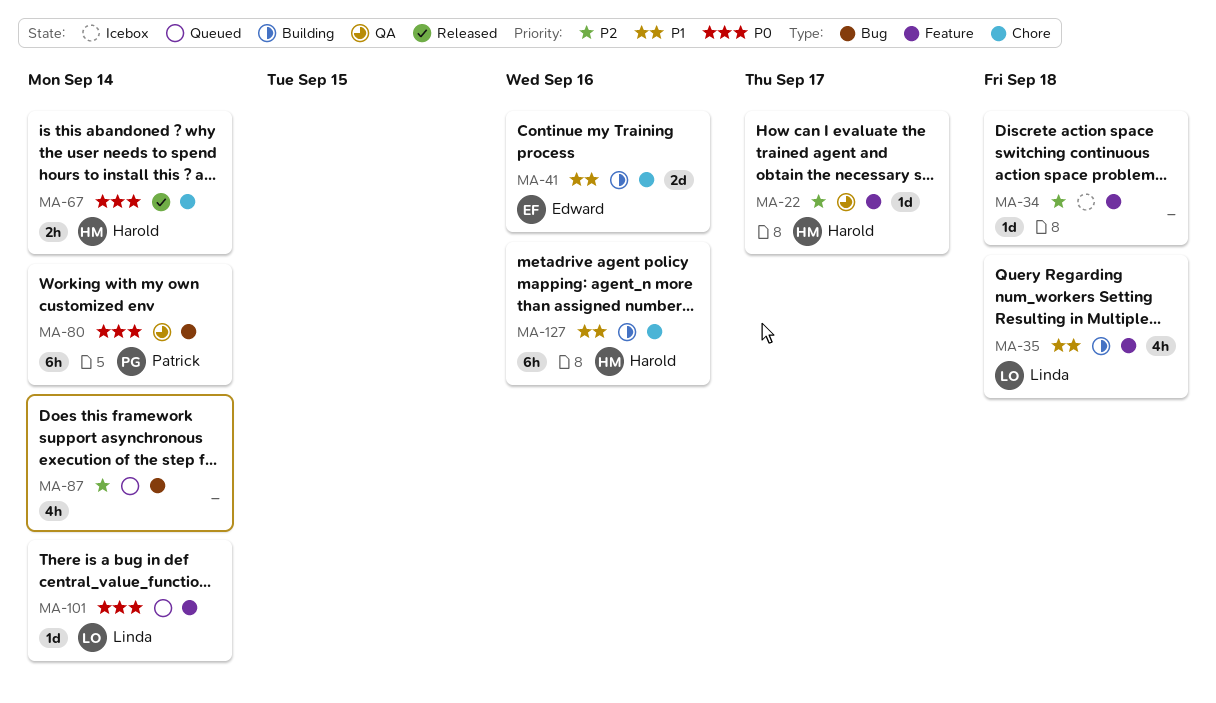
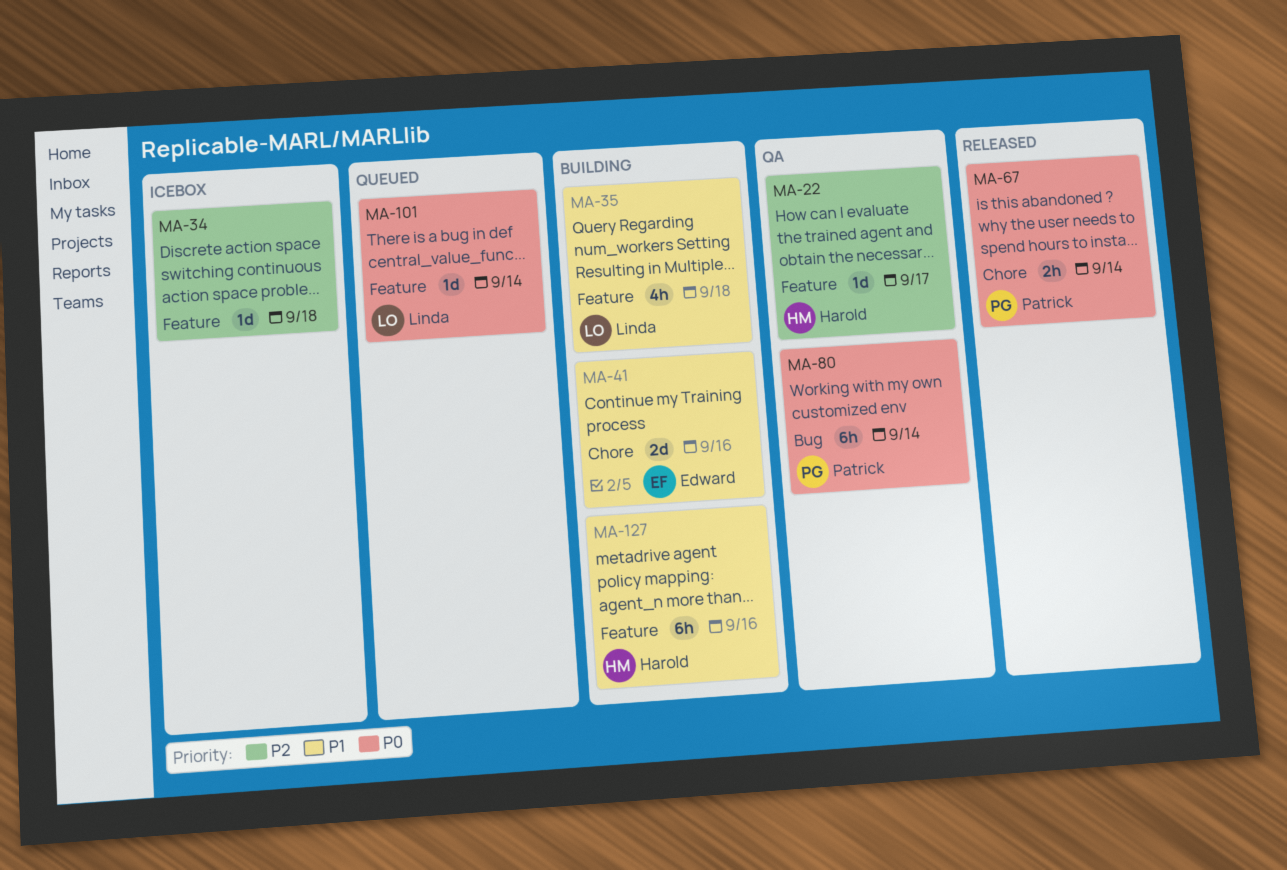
MA-67, owner: Harold -> Patrick
MA-87: present -> none
MA-127, label: Chore -> Feature

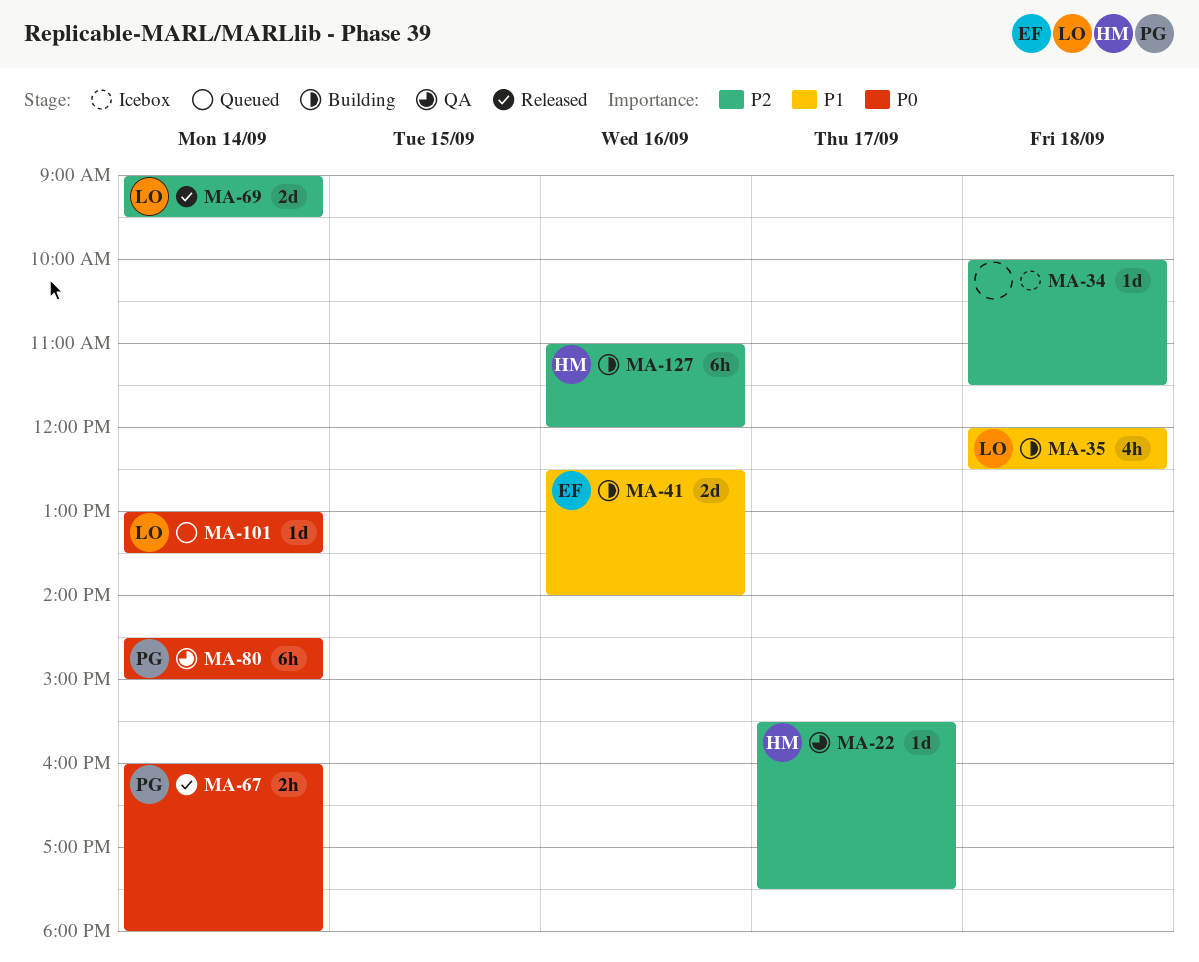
MA-69: none -> present
MA-127, priority: P1 -> P2

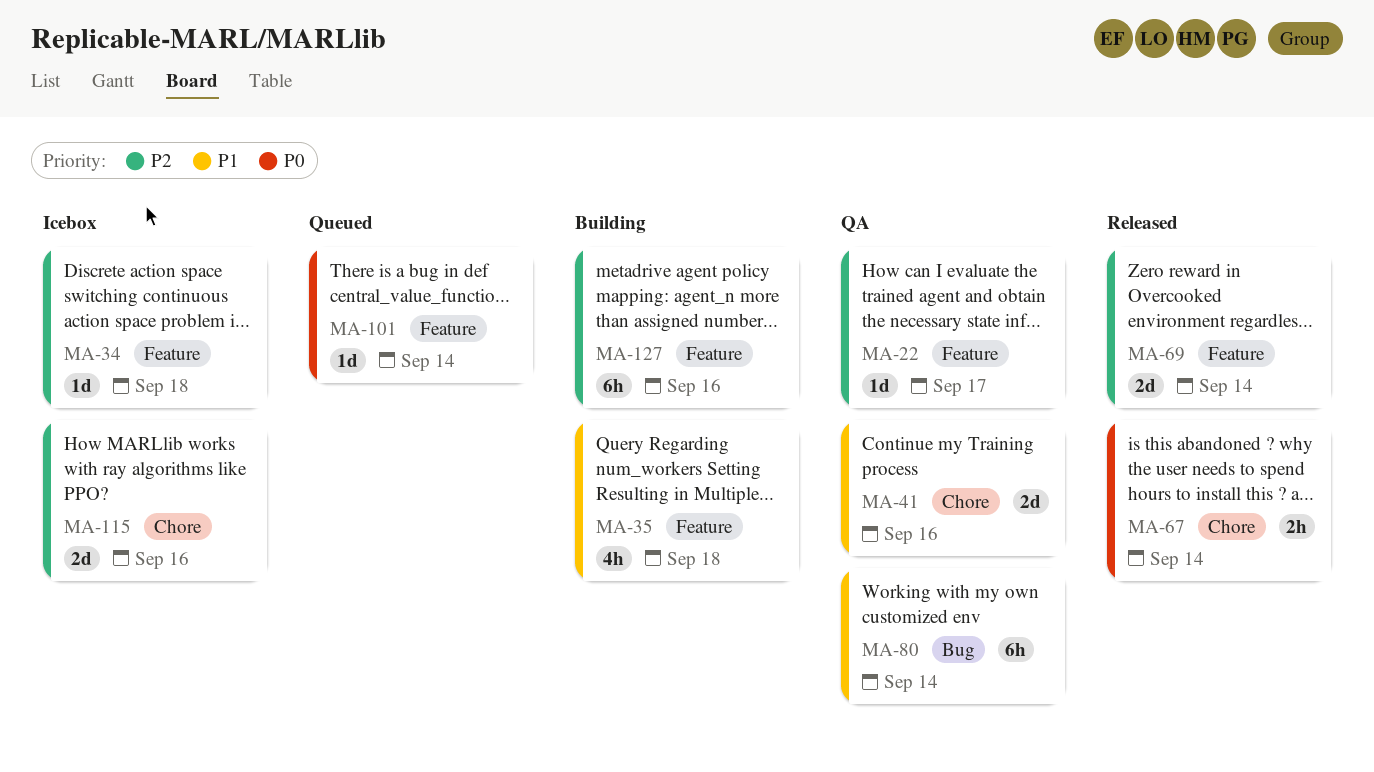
MA-41, status: Building -> QA
MA-80, priority: P0 -> P1
MA-115: none -> present

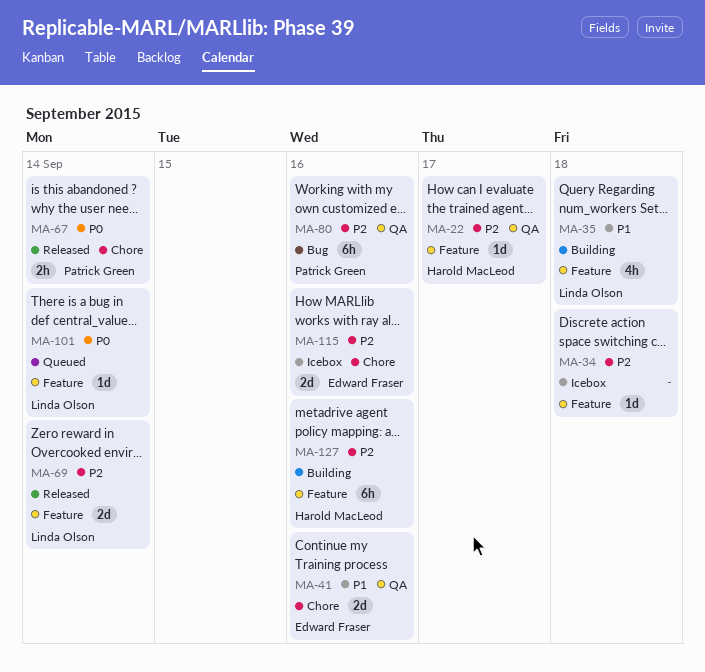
MA-80, priority: P1 -> P2
MA-80, day: Sep 14 -> Sep 16

